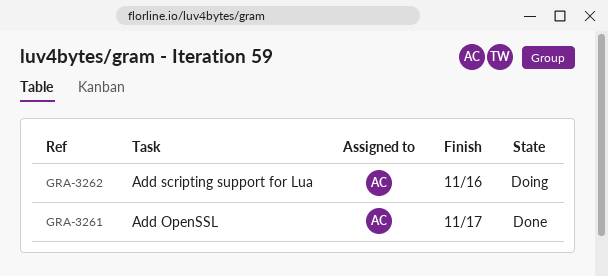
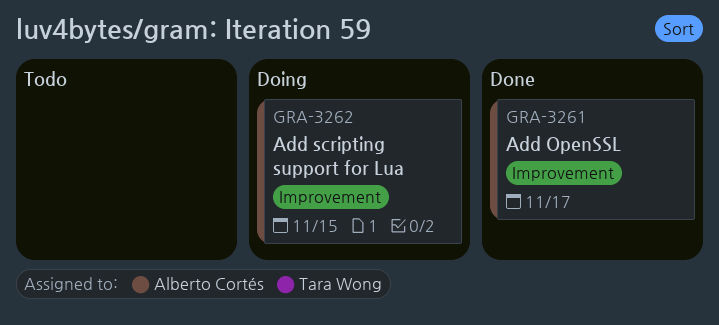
GRA-3262, due: Nov 16 -> Nov 15

